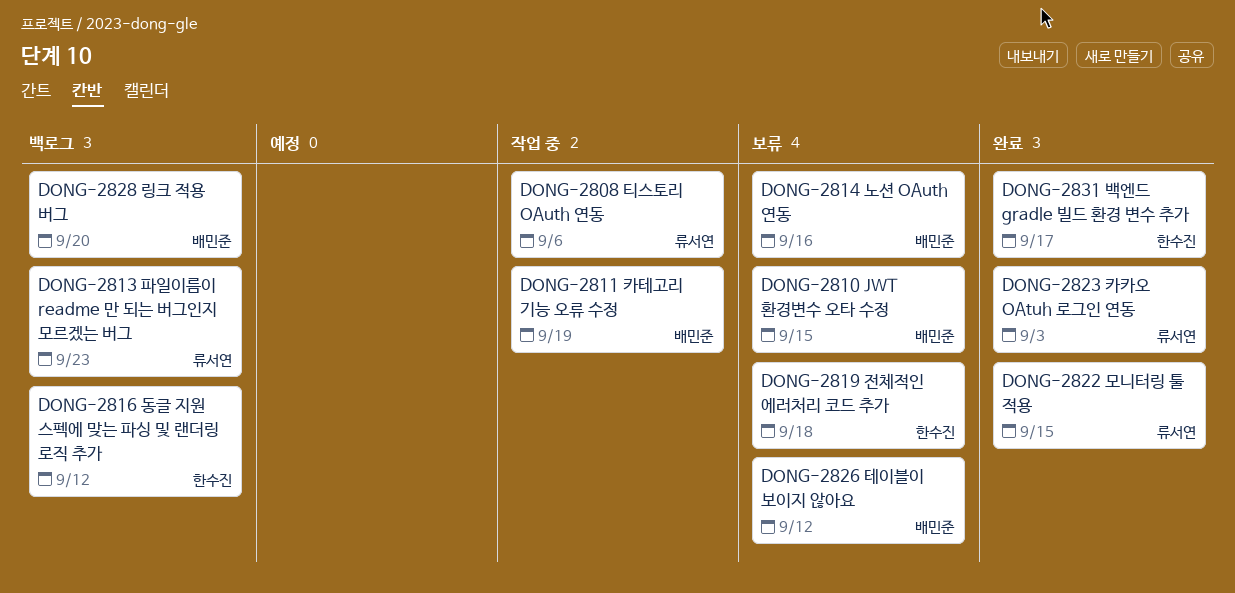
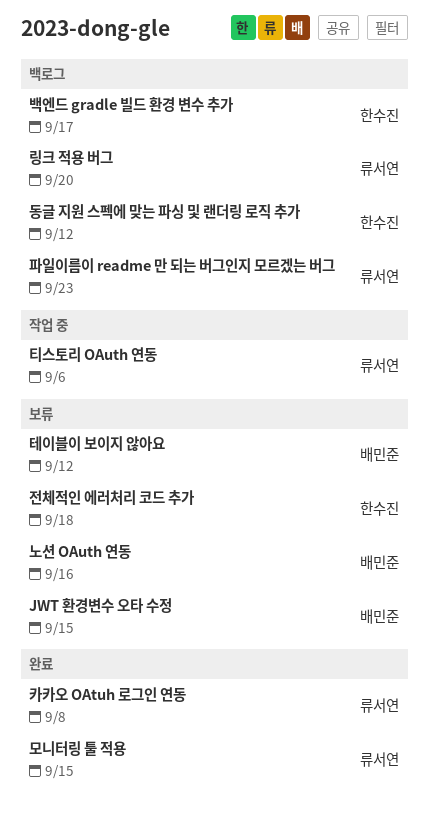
링크 적용 버그, owner: 배민준 -> 류서연
백엔드 gradle 빌드 환경 변수 추가, status: 완료 -> 백로그
카카오 OAtuh 로그인 연동, due: Sep 3 -> Sep 8
카테고리 기능 오류 수정: present -> none

